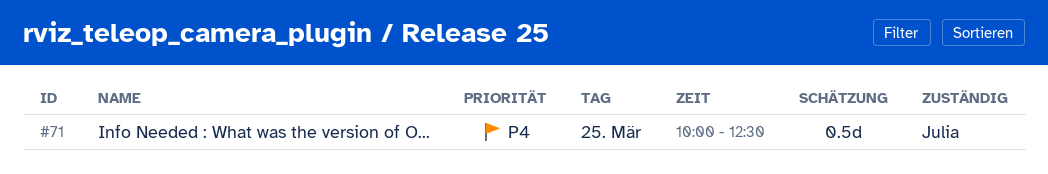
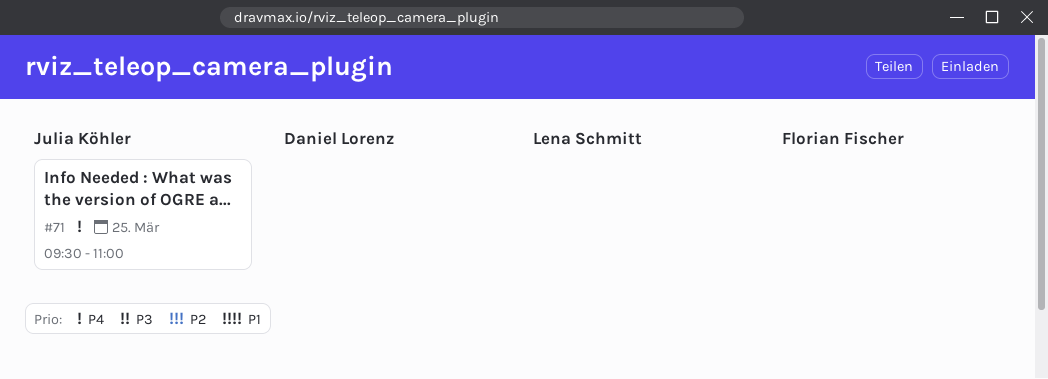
#71, begins: 10:00 -> 09:30
#71, ends: 12:30 -> 11:00

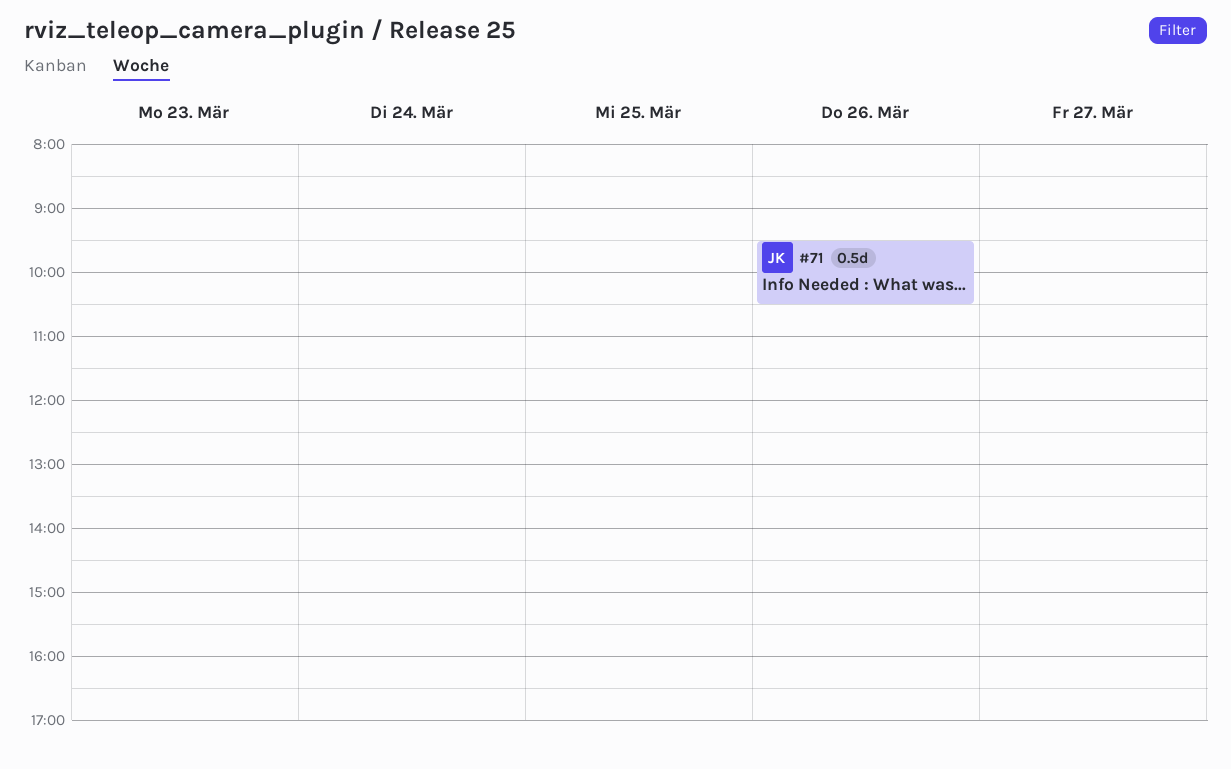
#71, day: Mar 25 -> Mar 26
#71, ends: 11:00 -> 10:30

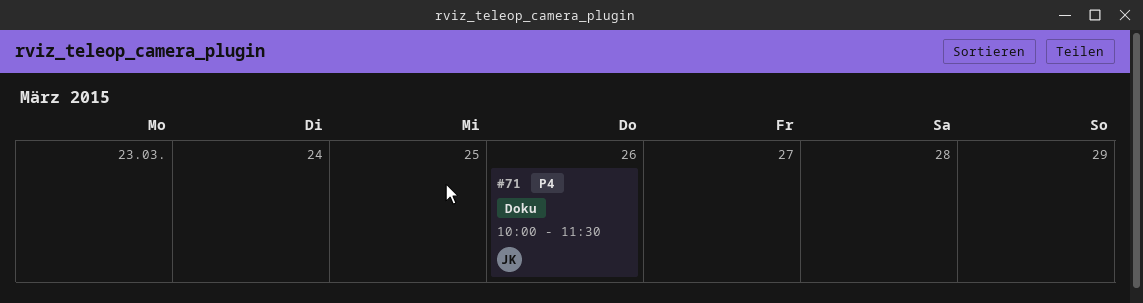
#71, begins: 09:30 -> 10:00
#71, ends: 10:30 -> 11:30

